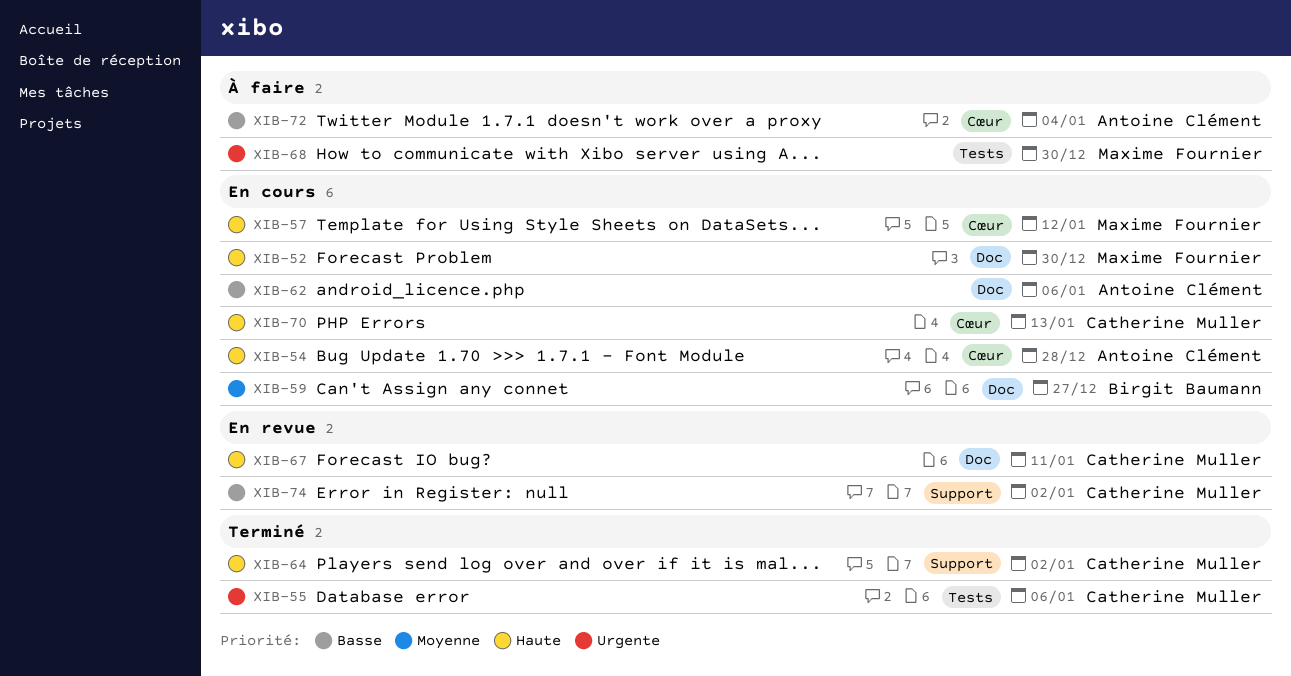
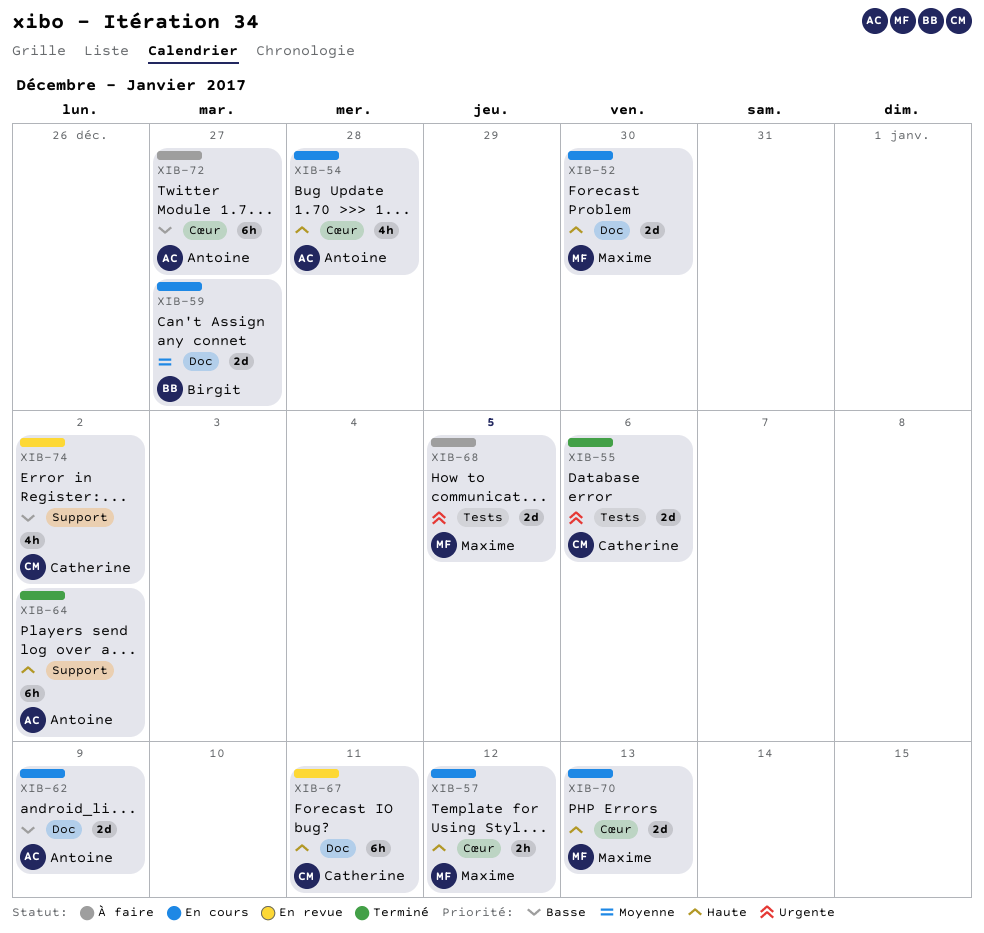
XIB-62, due: Jan 6 -> Jan 9
XIB-64, owner: Catherine Muller -> Antoine Clément
XIB-68, due: Dec 30 -> Jan 5
XIB-70, owner: Catherine Muller -> Maxime Fournier
XIB-72, due: Jan 4 -> Dec 27

